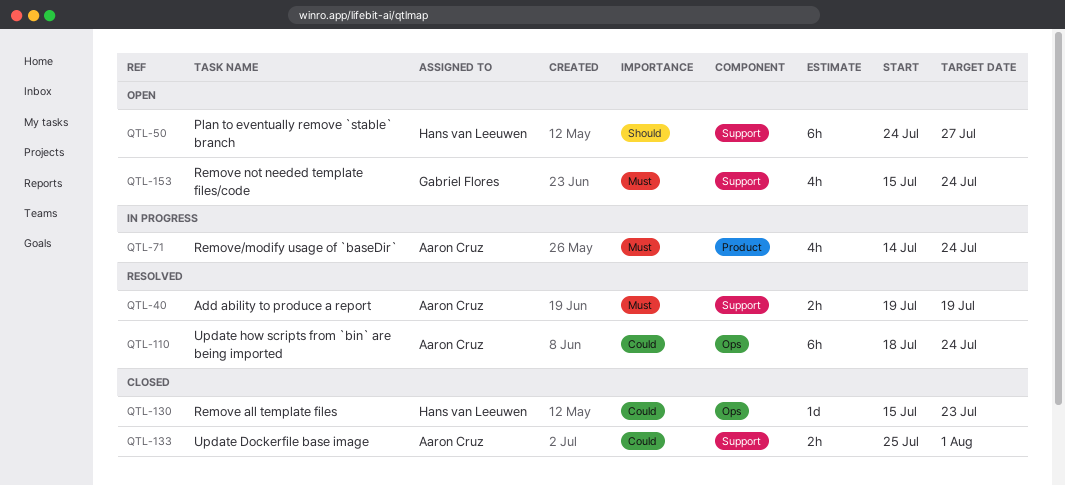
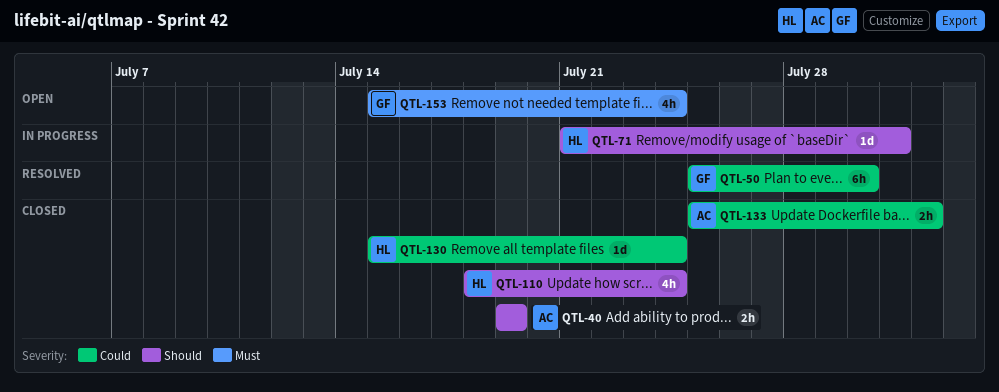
QTL-40, status: Resolved -> Closed
QTL-40, priority: Must -> Should
QTL-50, status: Open -> Resolved
QTL-50, owner: Hans van Leeuwen -> Gabriel Flores
QTL-50, priority: Should -> Could
QTL-50, start: Jul 24 -> Jul 25
QTL-50, due: Jul 27 -> Jul 30
QTL-71, owner: Aaron Cruz -> Hans van Leeuwen
QTL-71, priority: Must -> Should
QTL-71, estimate: 4h -> 1d
QTL-71, start: Jul 14 -> Jul 21
QTL-71, due: Jul 24 -> Jul 31
QTL-110, status: Resolved -> Closed
QTL-110, owner: Aaron Cruz -> Hans van Leeuwen
QTL-110, priority: Could -> Should
QTL-110, estimate: 6h -> 4h
QTL-130, due: Jul 23 -> Jul 24

